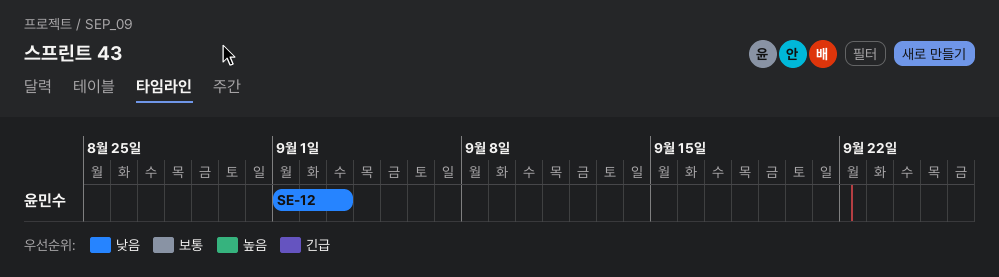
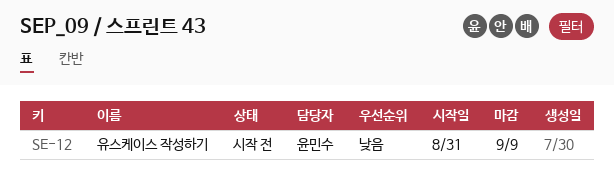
SE-12, start: Sep 1 -> Aug 31
SE-12, due: Sep 3 -> Sep 9

